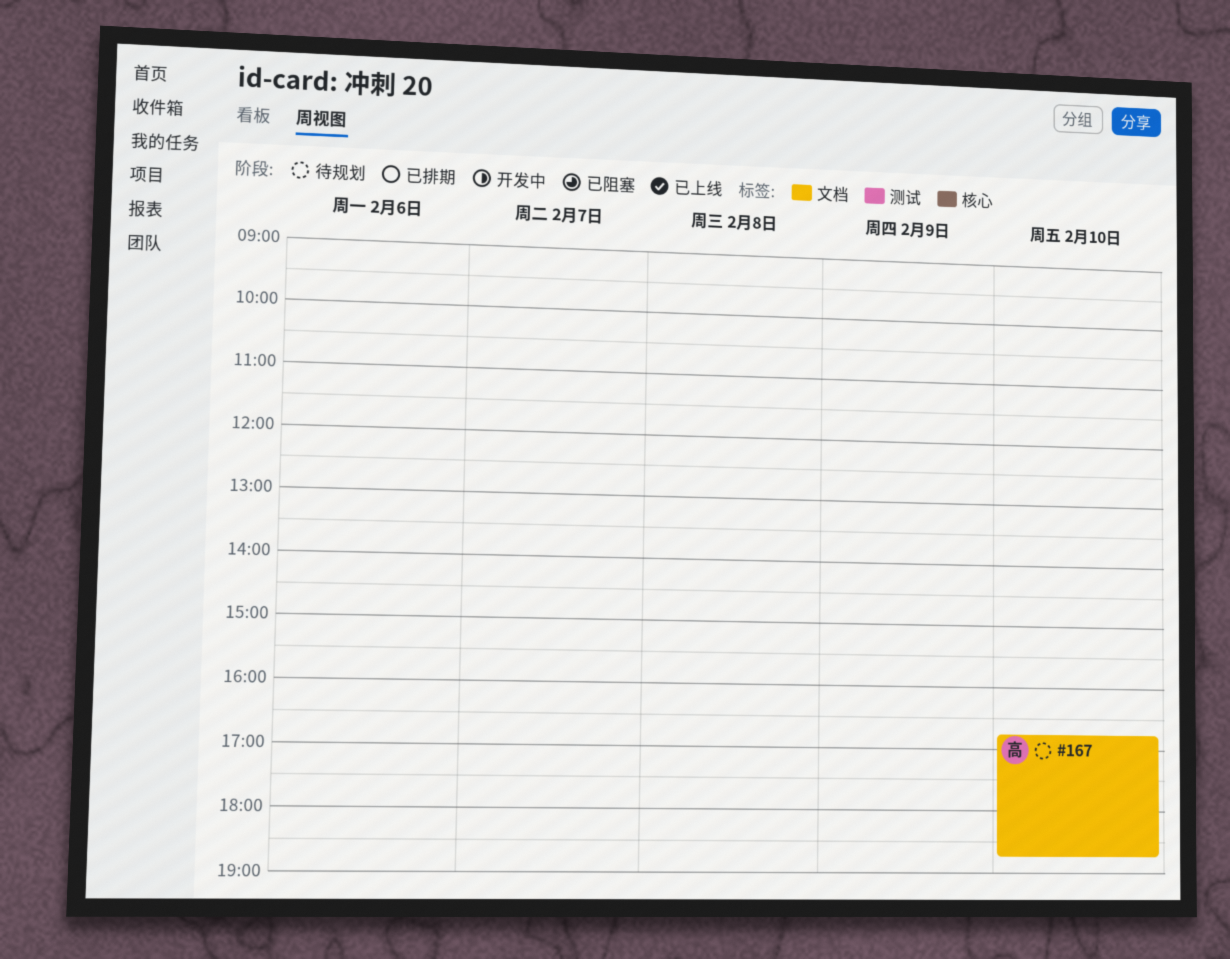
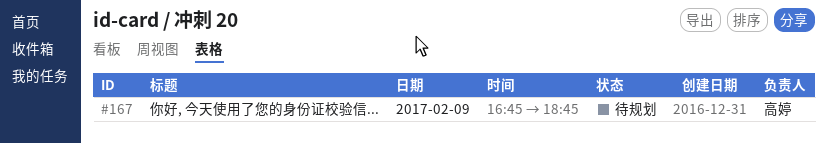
#167, day: Feb 10 -> Feb 9

